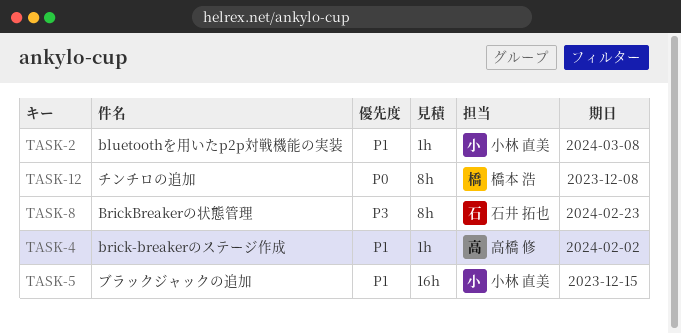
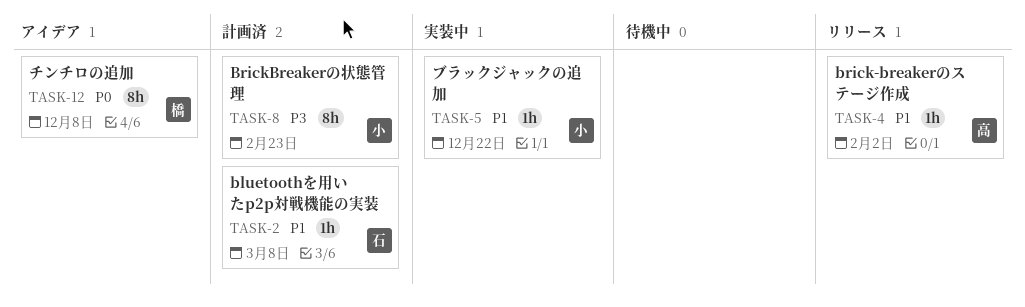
TASK-2, owner: 小林 直美 -> 石井 拓也
TASK-5, estimate: 16h -> 1h
TASK-5, due: Dec 15 -> Dec 22
TASK-8, owner: 石井 拓也 -> 小林 直美

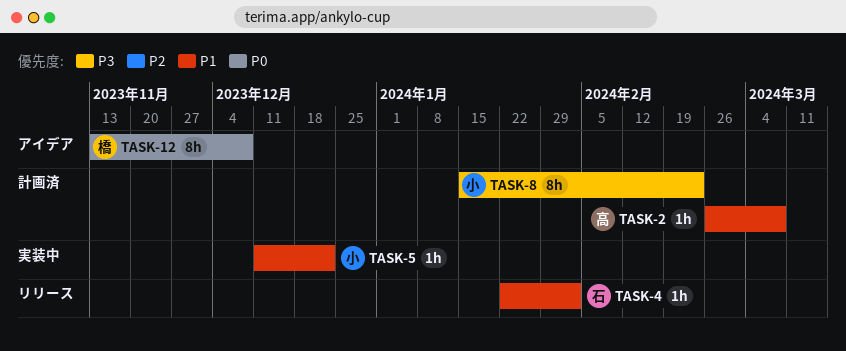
TASK-2, owner: 石 -> 高
TASK-4, owner: 高 -> 石

